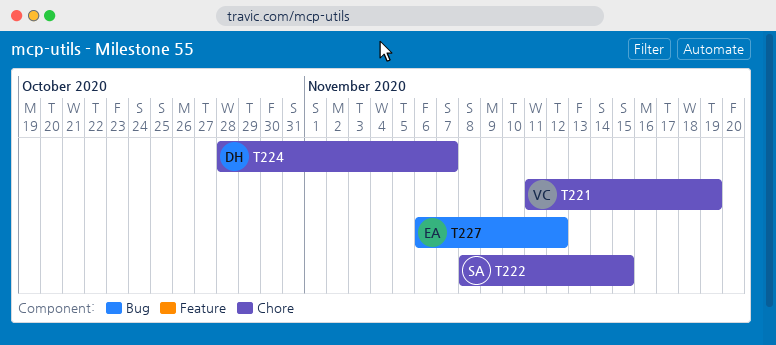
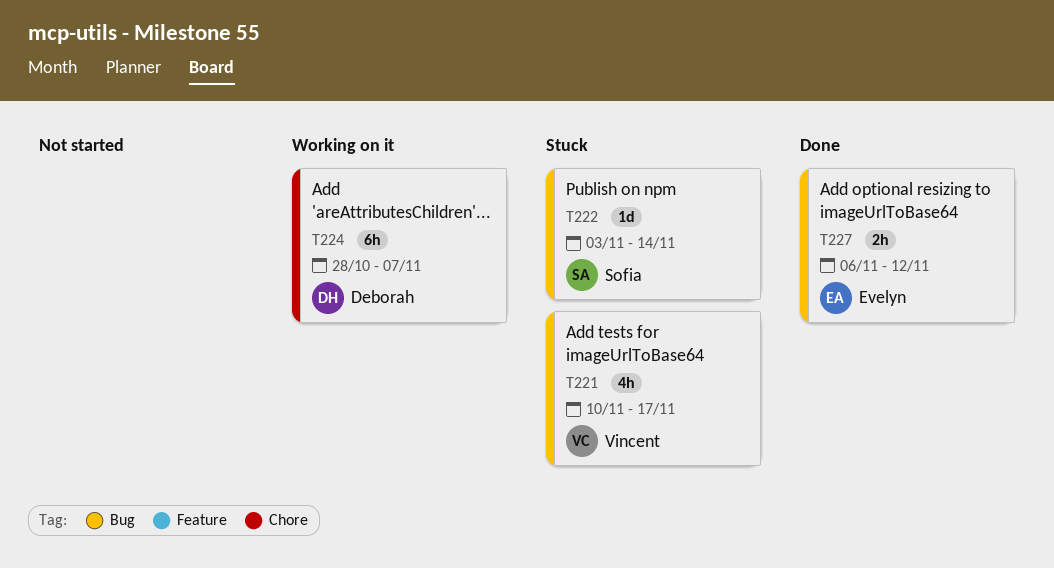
T221, label: Chore -> Bug
T221, start: Nov 11 -> Nov 10
T221, due: Nov 19 -> Nov 17
T222, label: Chore -> Bug
T222, start: Nov 8 -> Nov 3
T222, due: Nov 15 -> Nov 14

